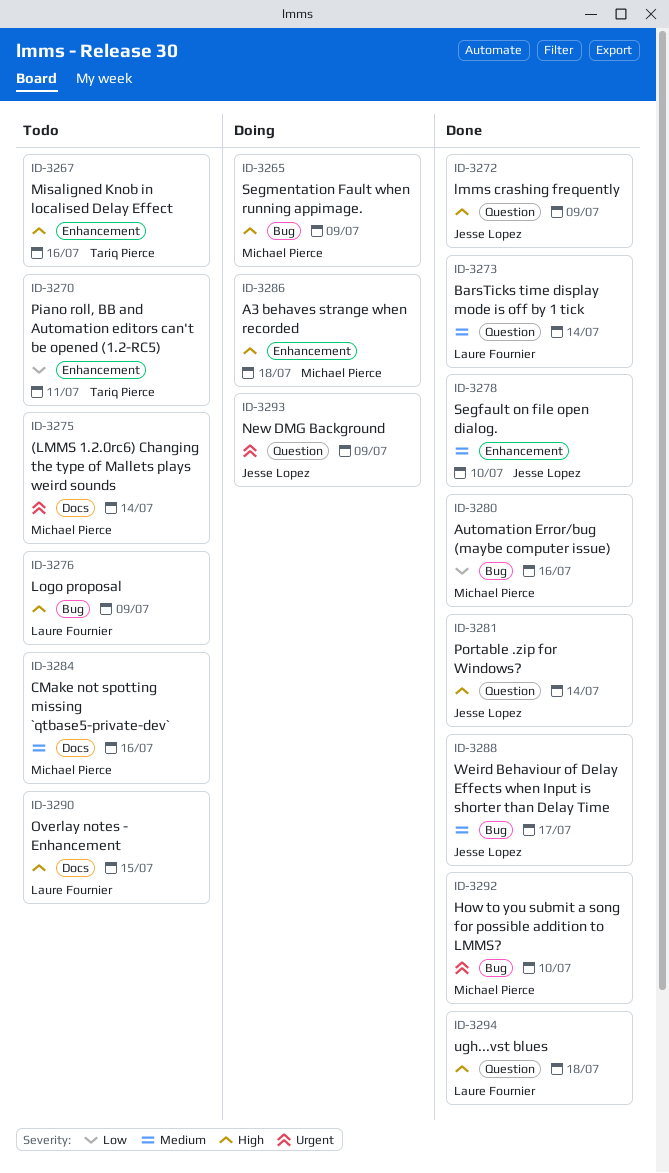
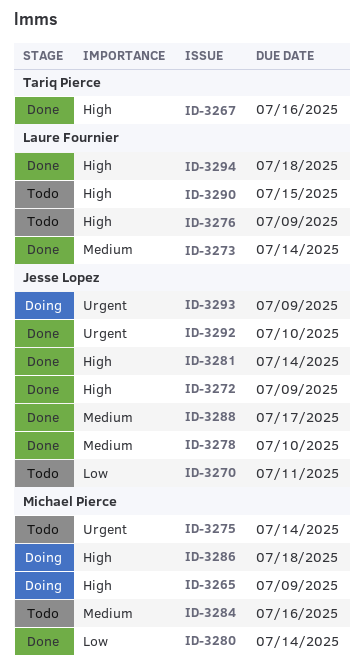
ID-3267, status: Todo -> Done
ID-3270, owner: Tariq Pierce -> Jesse Lopez
ID-3280, due: Jul 16 -> Jul 14
ID-3292, owner: Michael Pierce -> Jesse Lopez

